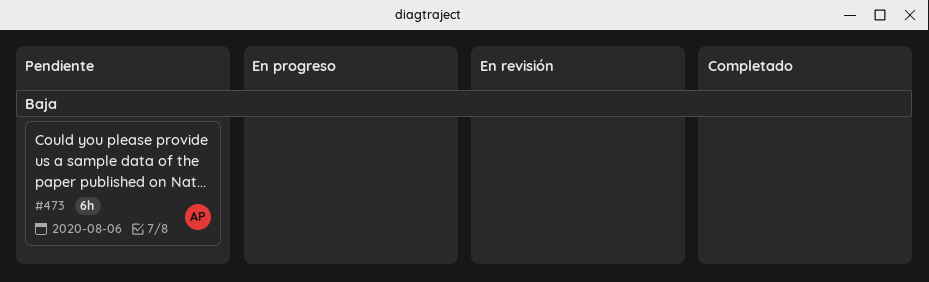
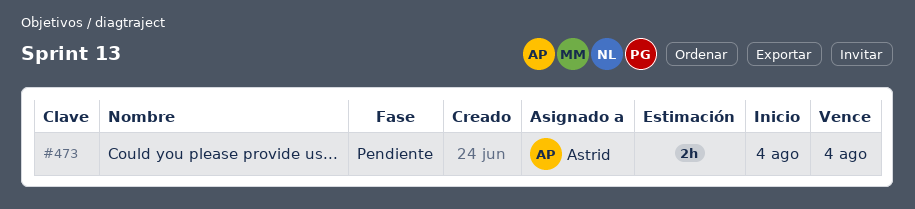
#473, estimate: 6h -> 2h
#473, due: Aug 6 -> Aug 4

